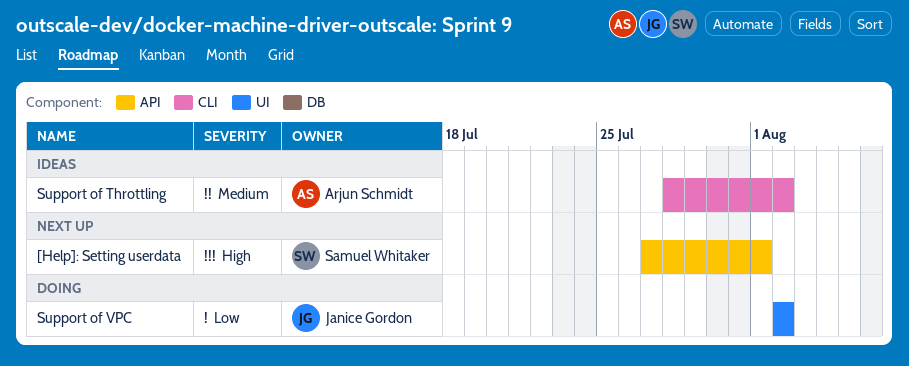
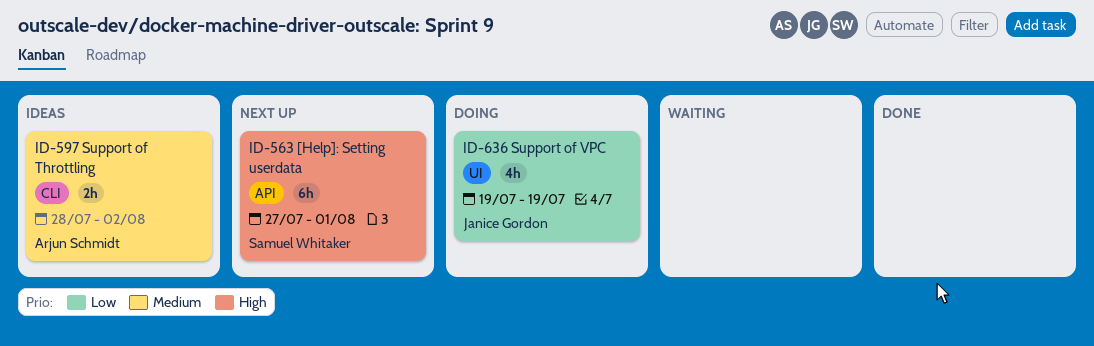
Support of VPC, start: Aug 2 -> Jul 19
Support of VPC, due: Aug 2 -> Jul 19

